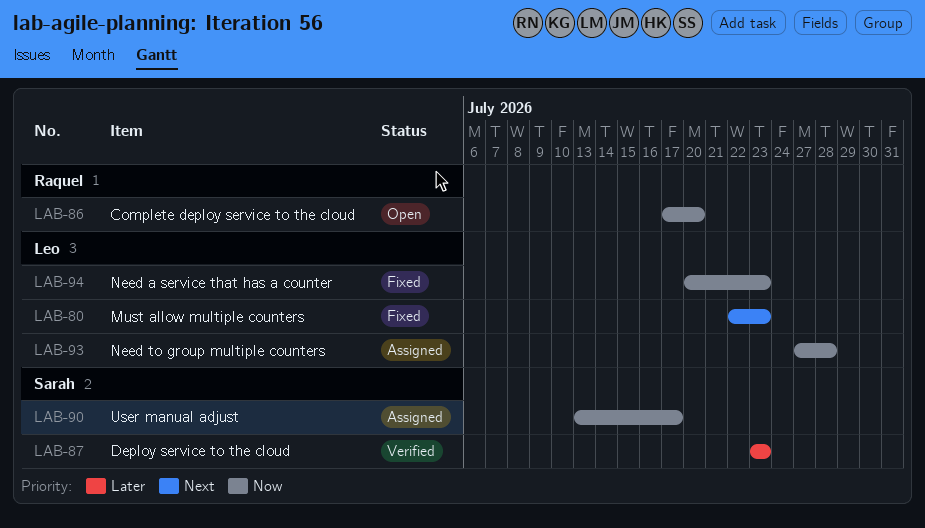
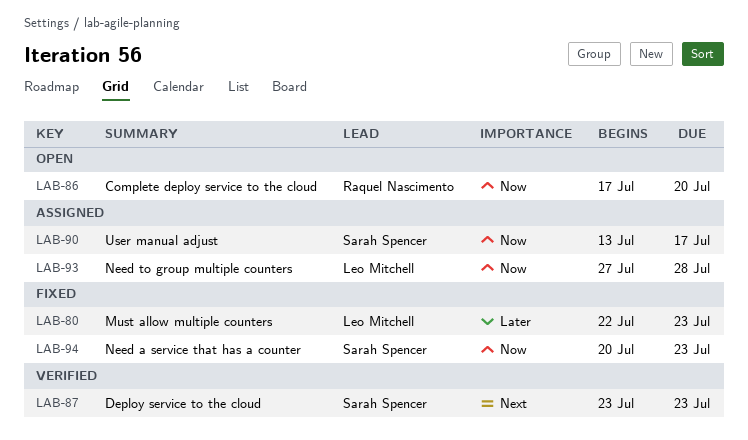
LAB-80, priority: Next -> Later
LAB-87, priority: Later -> Next
LAB-94, owner: Leo Mitchell -> Sarah Spencer

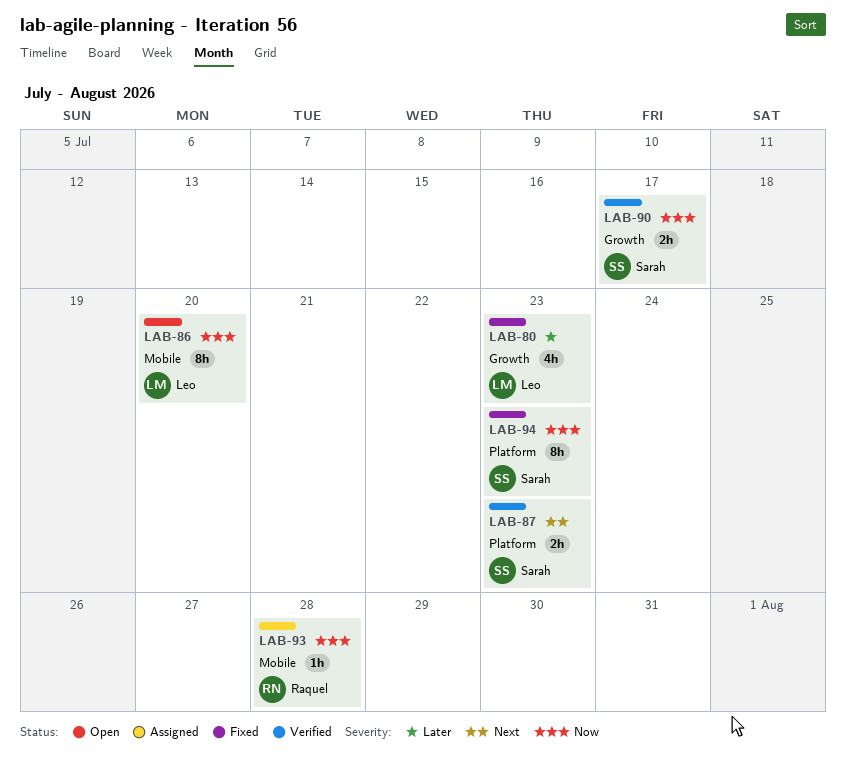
LAB-86, owner: Raquel Nascimento -> Leo Mitchell
LAB-90, status: Assigned -> Verified
LAB-93, owner: Leo Mitchell -> Raquel Nascimento

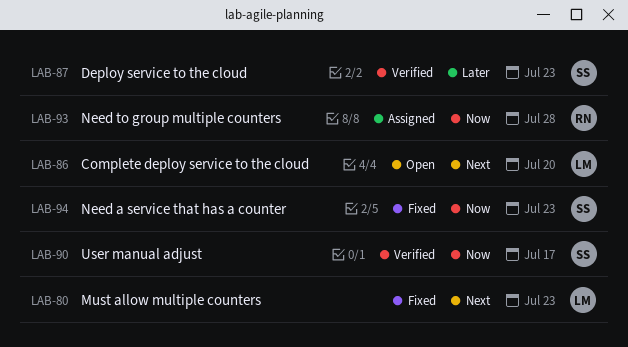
LAB-80, priority: Later -> Next
LAB-86, priority: Now -> Next
LAB-87, priority: Next -> Later

